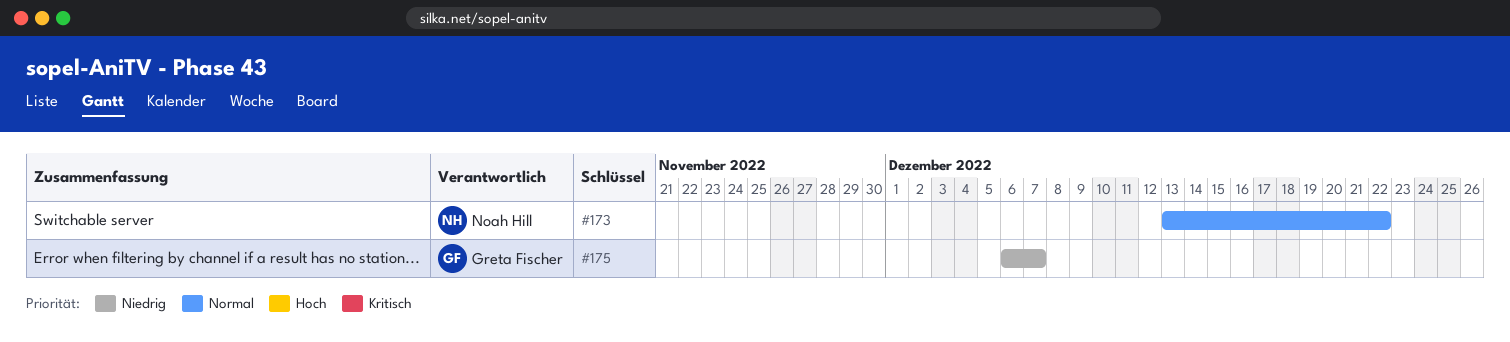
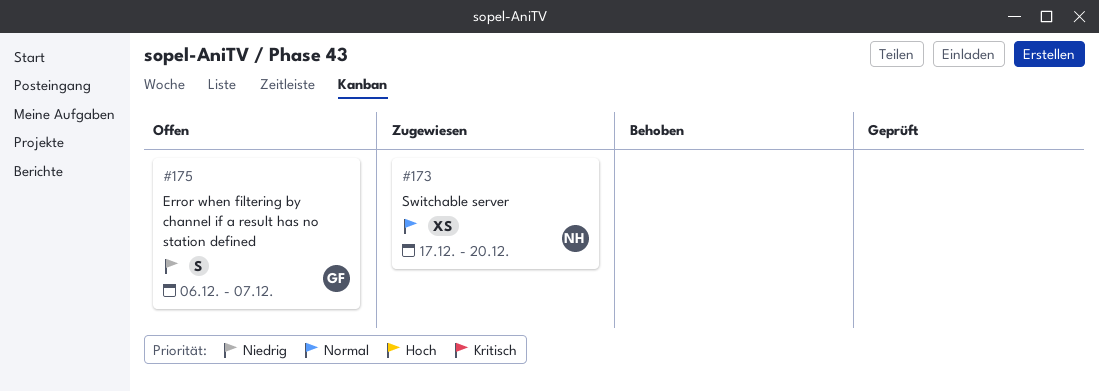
#173, start: Dec 13 -> Dec 17
#173, due: Dec 22 -> Dec 20

